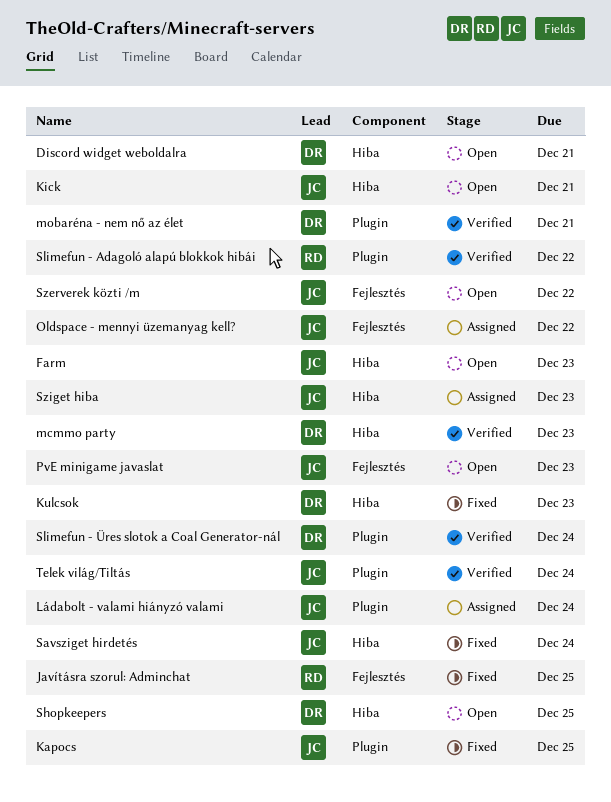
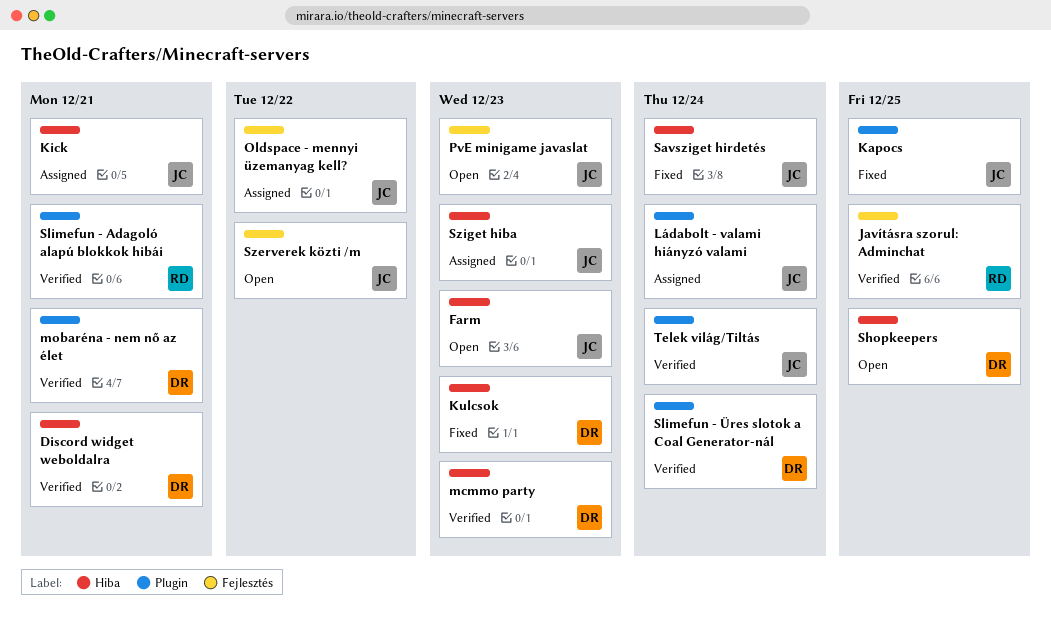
Discord widget weboldalra, status: Open -> Verified
Javításra szorul: Adminchat, status: Fixed -> Verified
Kick, status: Open -> Assigned
Slimefun - Adagoló alapú blokkok hibái, due: Dec 22 -> Dec 21

